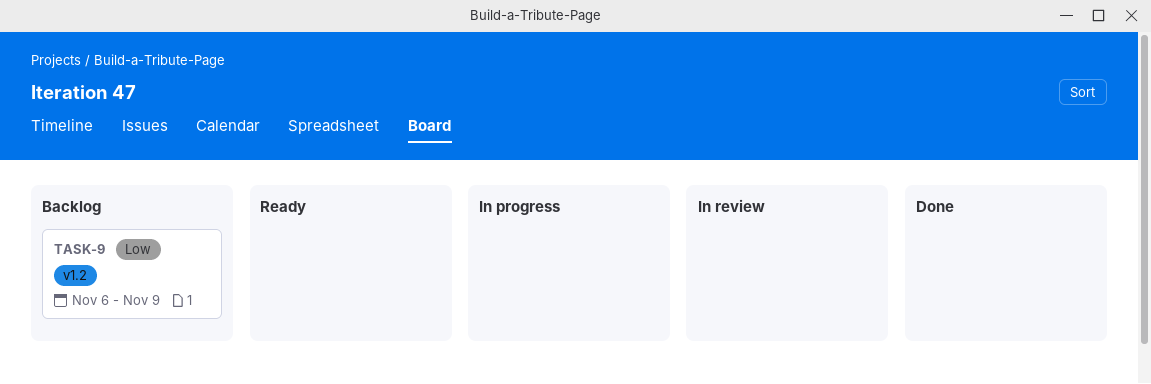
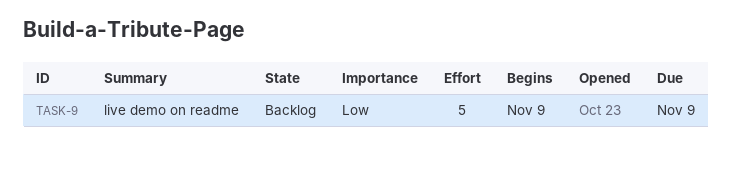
TASK-9, start: Nov 6 -> Nov 9

